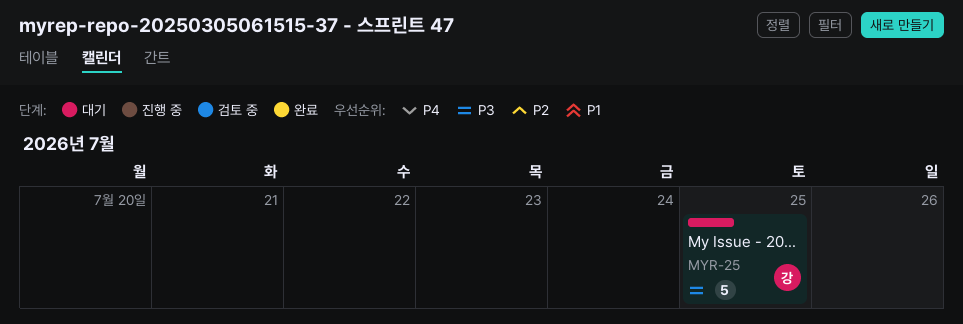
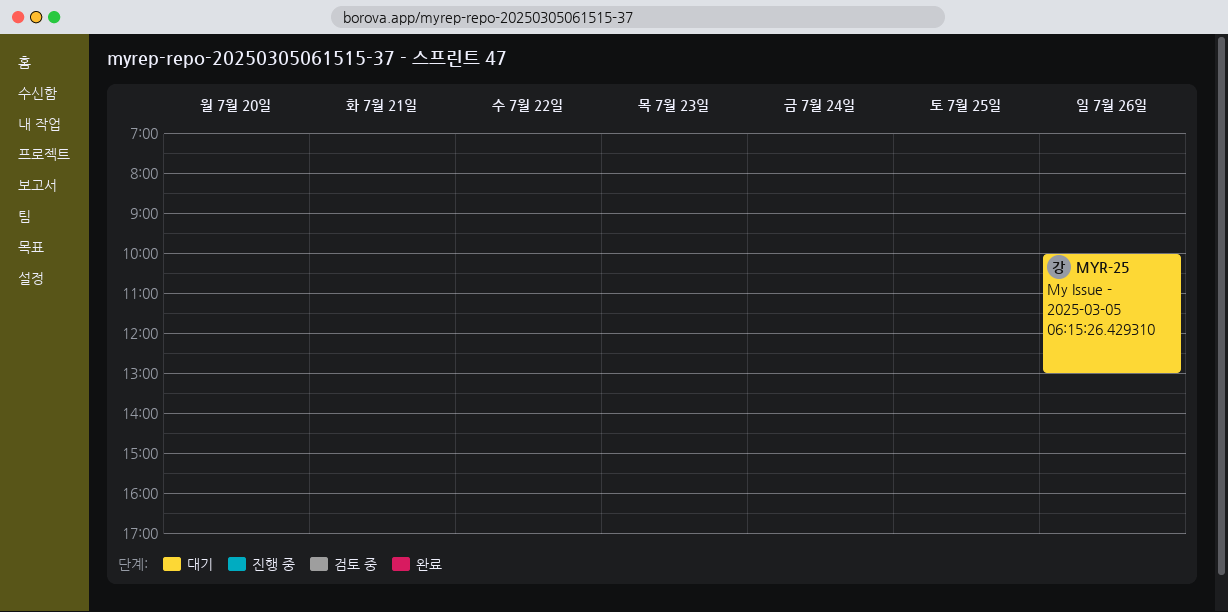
MYR-25, day: Jul 25 -> Jul 26

